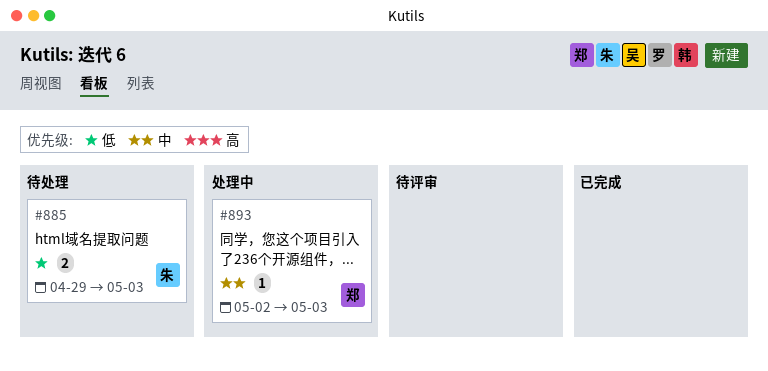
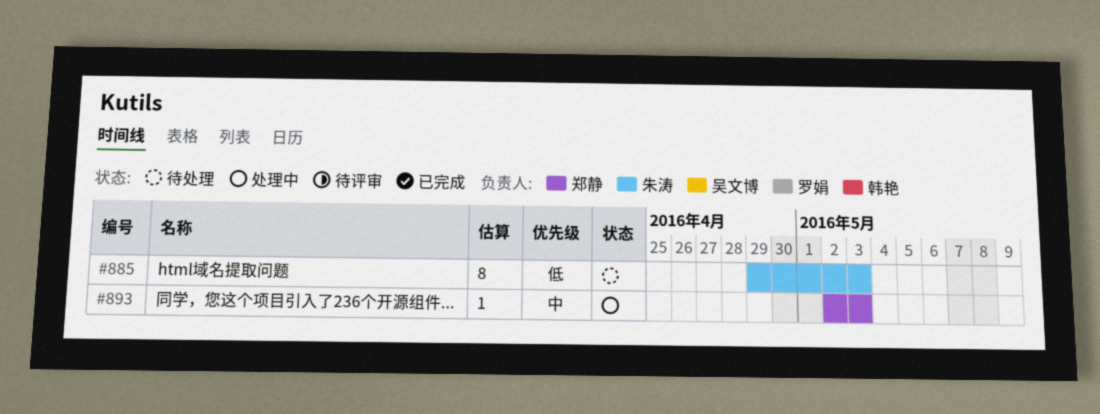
#885, estimate: 2 -> 8

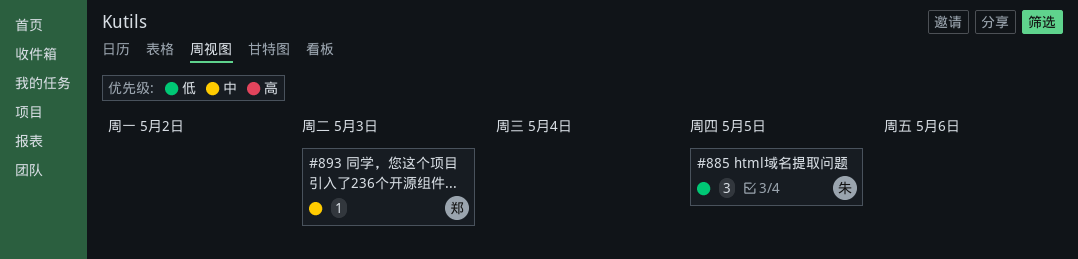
#885, estimate: 8 -> 3
#885, due: May 3 -> May 5

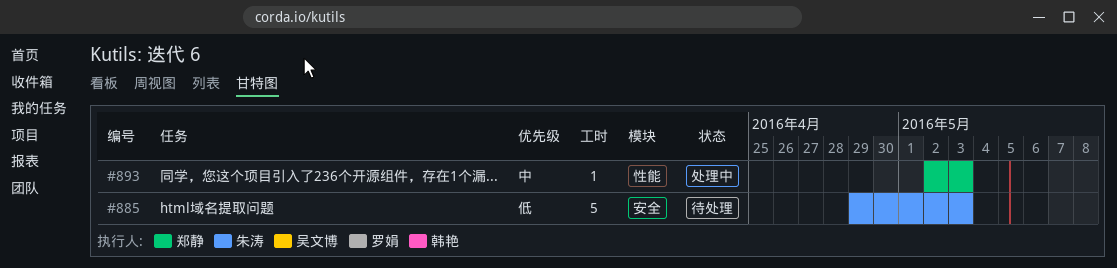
#885, estimate: 3 -> 5
#885, due: May 5 -> May 3

